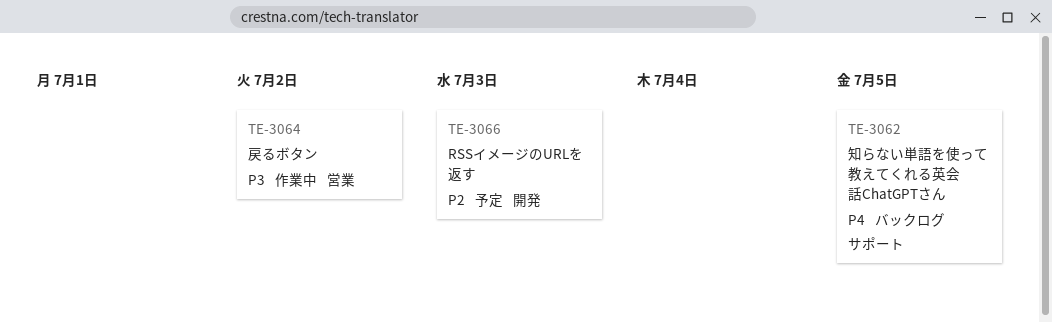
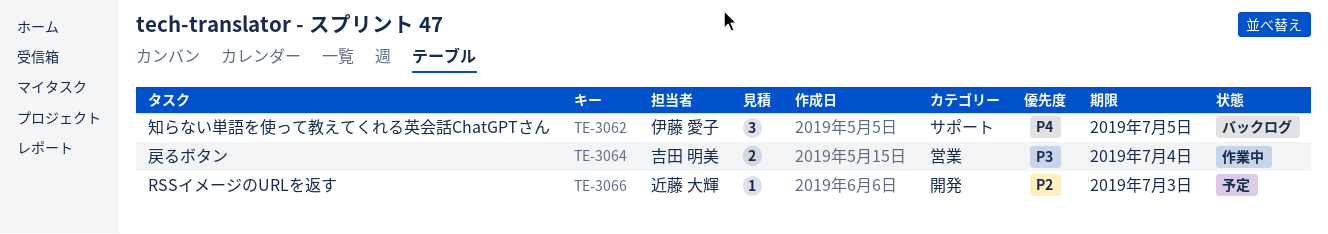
TE-3064, due: Jul 2 -> Jul 4

